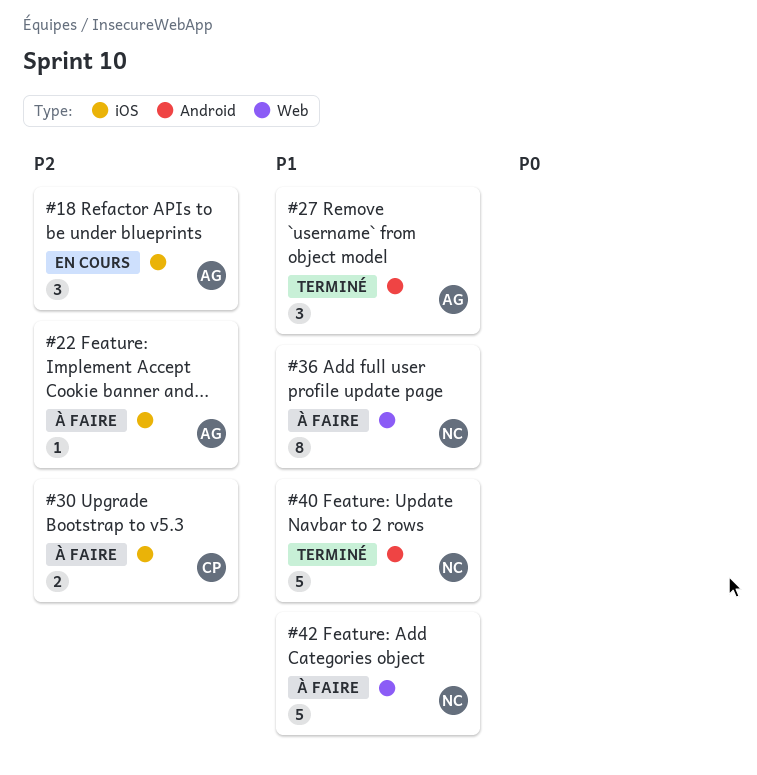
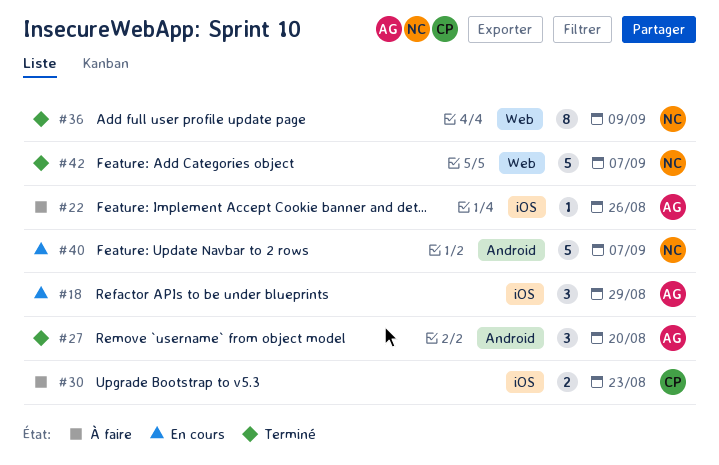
#36, status: À faire -> Terminé
#40, status: Terminé -> En cours
#42, status: À faire -> Terminé

